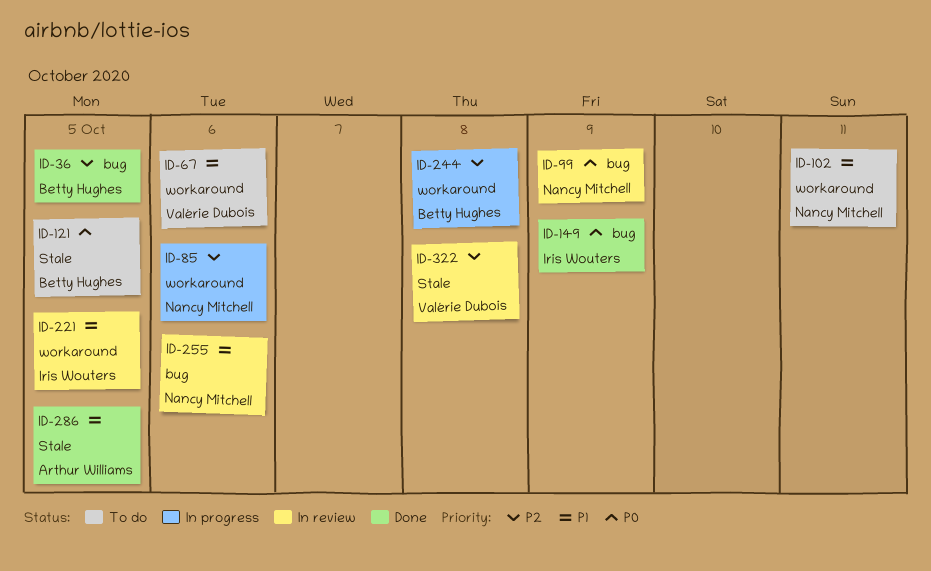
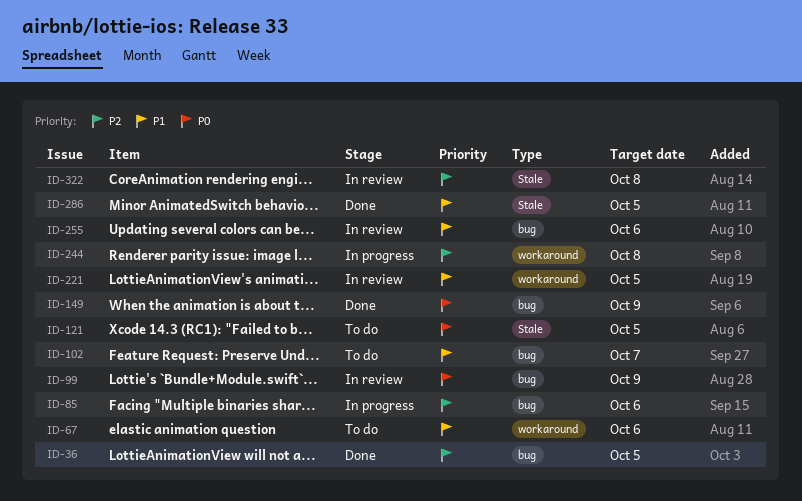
ID-85, label: workaround -> bug
ID-102, label: workaround -> bug
ID-102, due: Oct 11 -> Oct 7

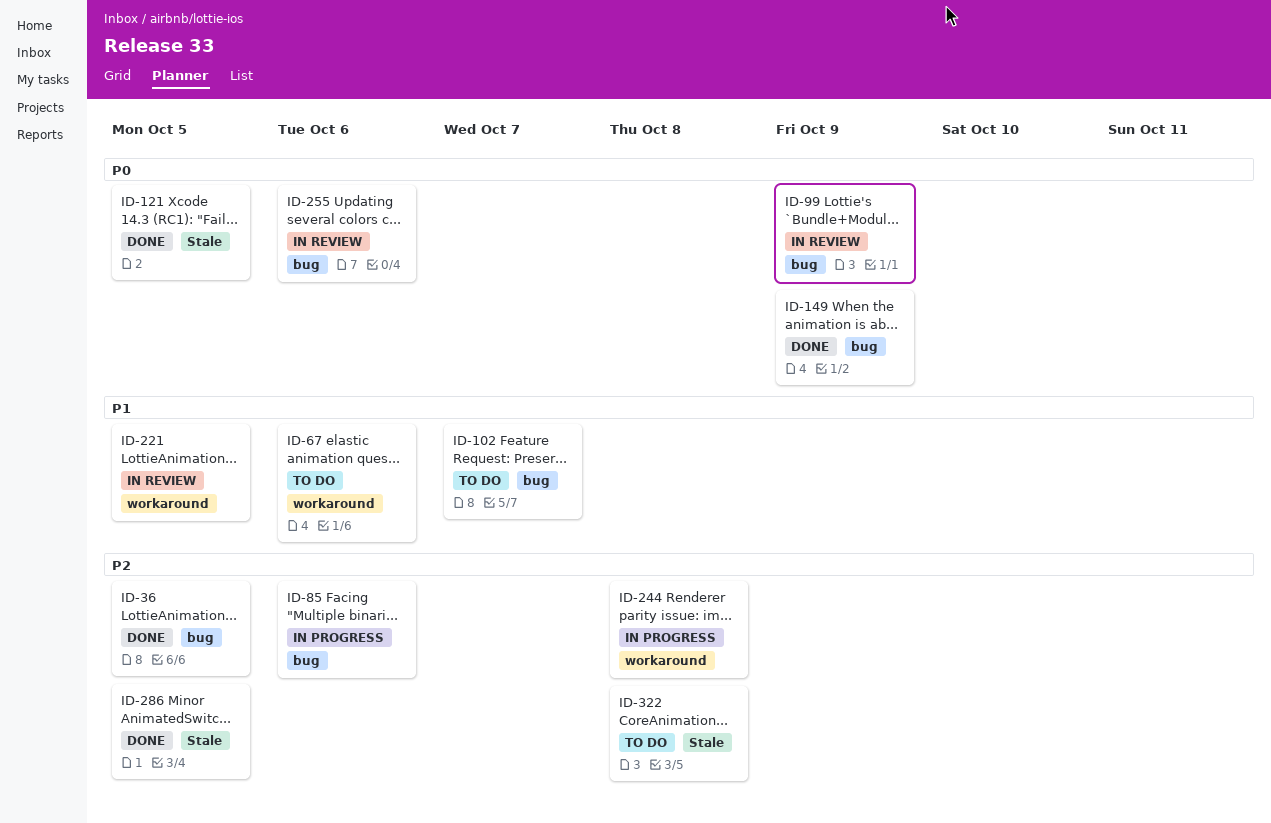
ID-121, status: To do -> Done
ID-255, priority: P1 -> P0
ID-286, priority: P1 -> P2
ID-322, status: In review -> To do

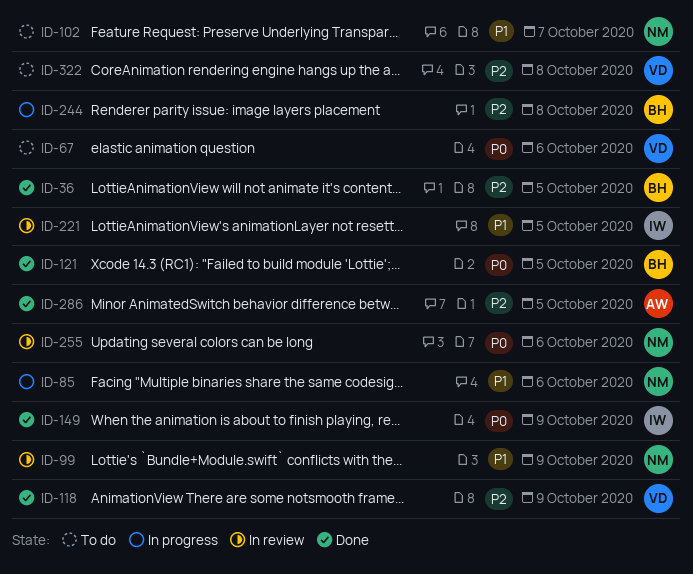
ID-67, priority: P1 -> P0
ID-85, priority: P2 -> P1
ID-99, priority: P0 -> P1
ID-118: none -> present

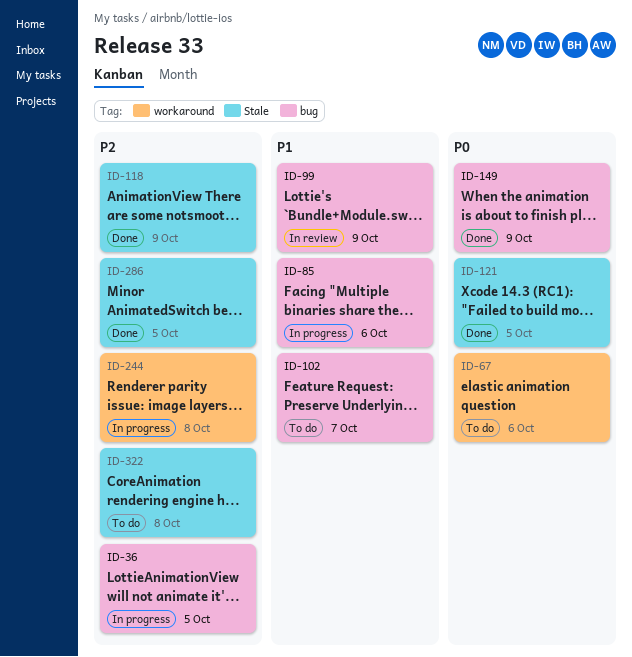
ID-36, status: Done -> In progress
ID-221: present -> none
ID-255: present -> none

